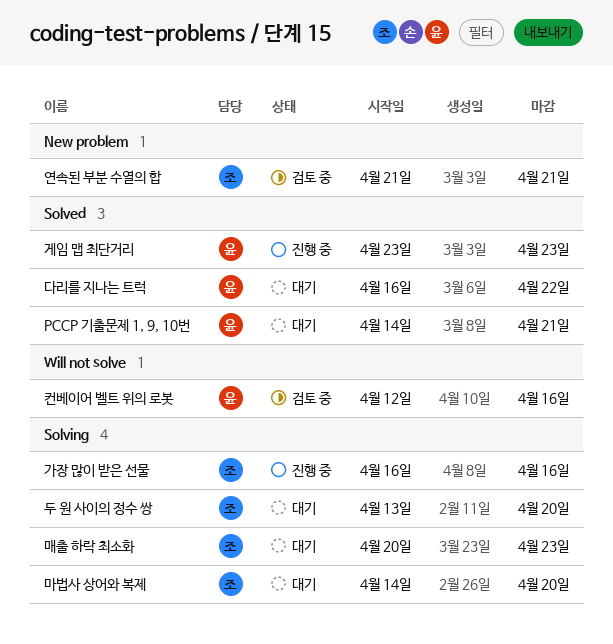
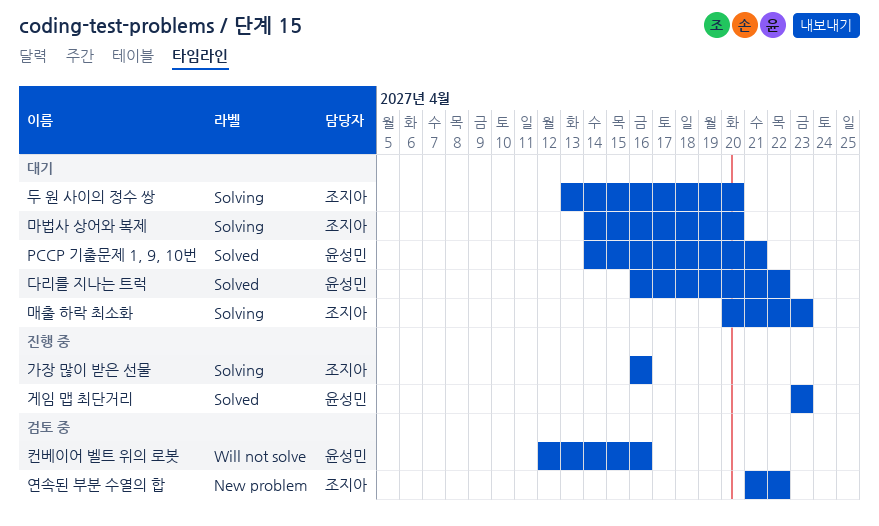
연속된 부분 수열의 합, due: Apr 21 -> Apr 22

